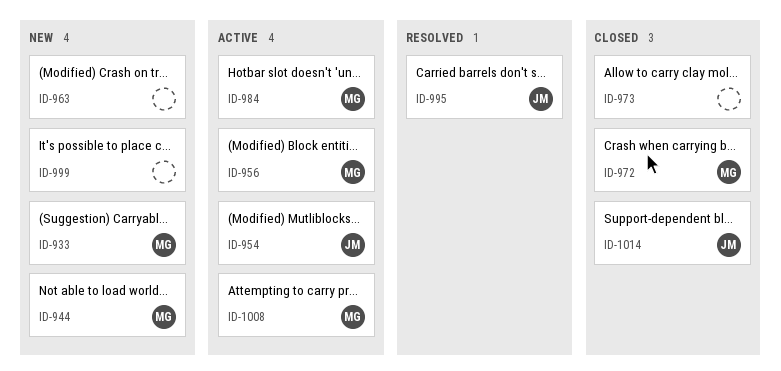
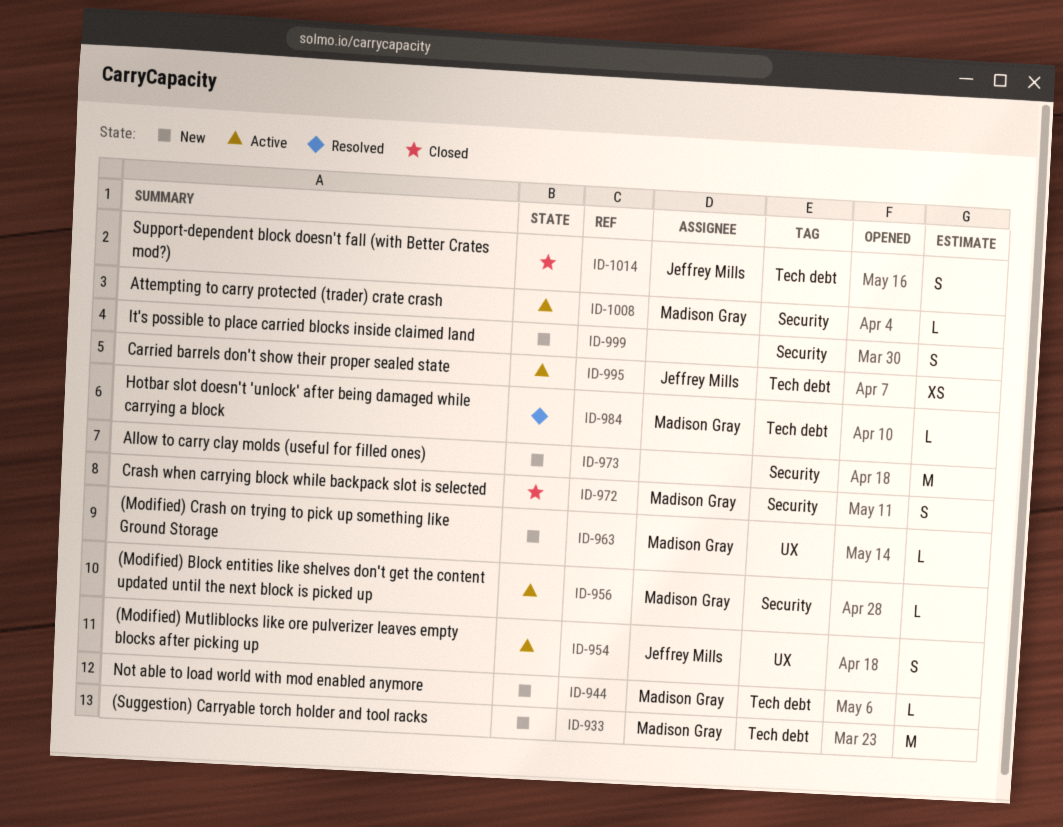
ID-963, owner: none -> Madison Gray
ID-973, status: Closed -> New
ID-984, status: Active -> Resolved
ID-995, status: Resolved -> Active

